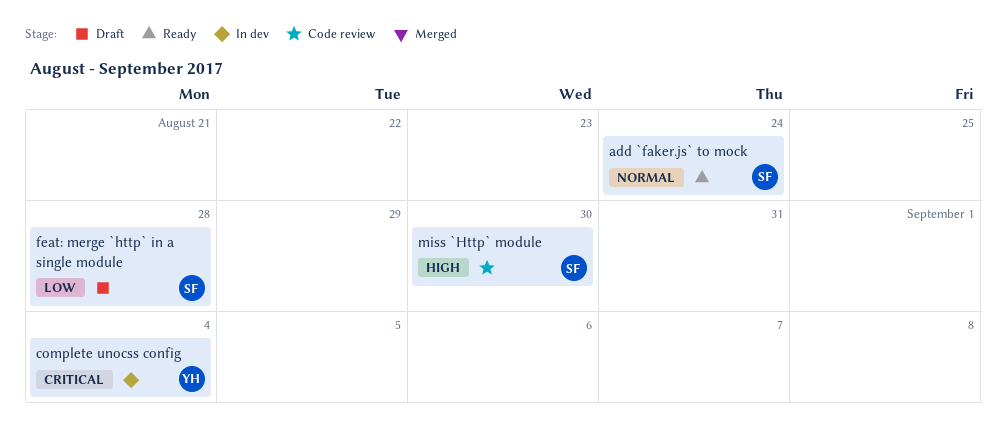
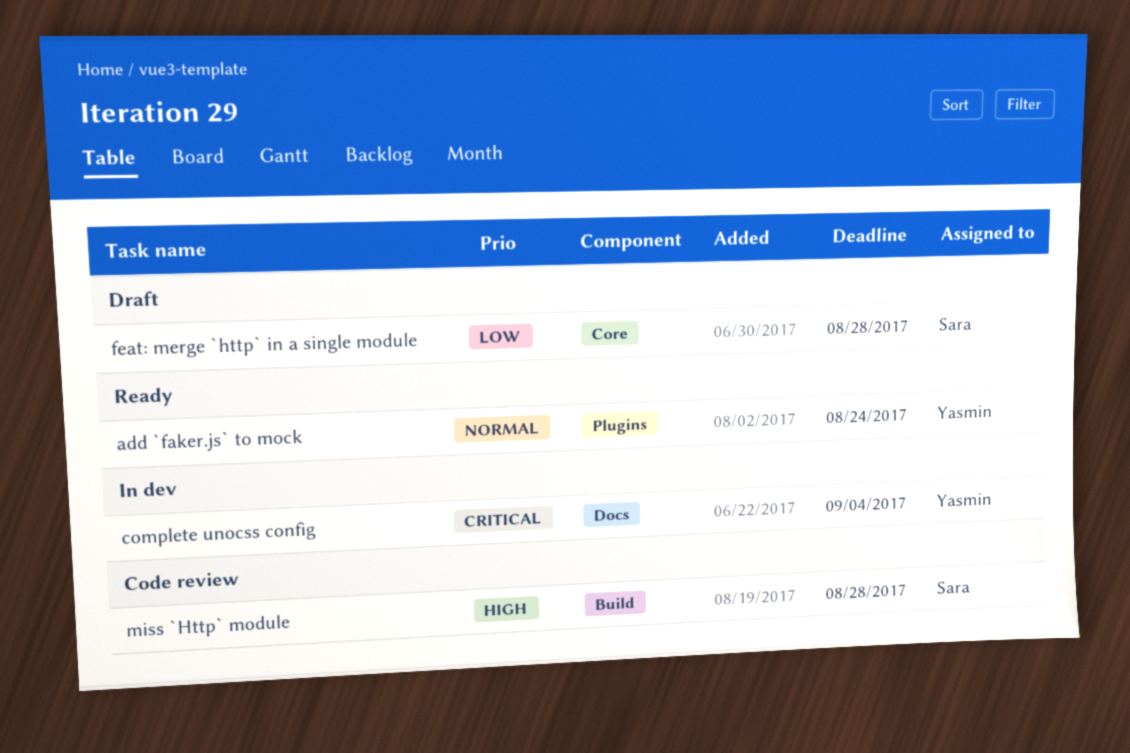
add `faker.js` to mock, owner: Sara -> Yasmin
miss `Http` module, due: Aug 30 -> Aug 28

